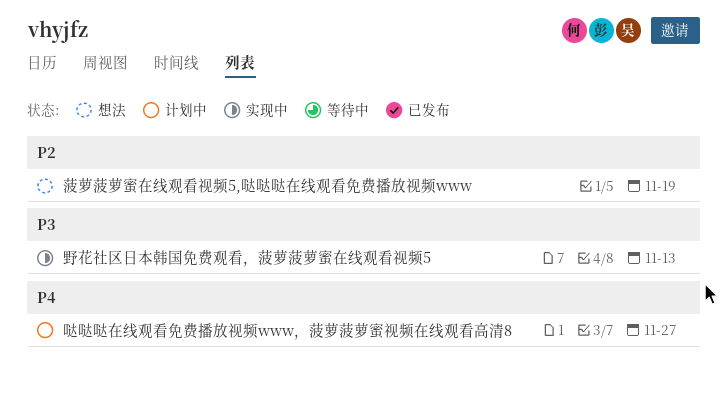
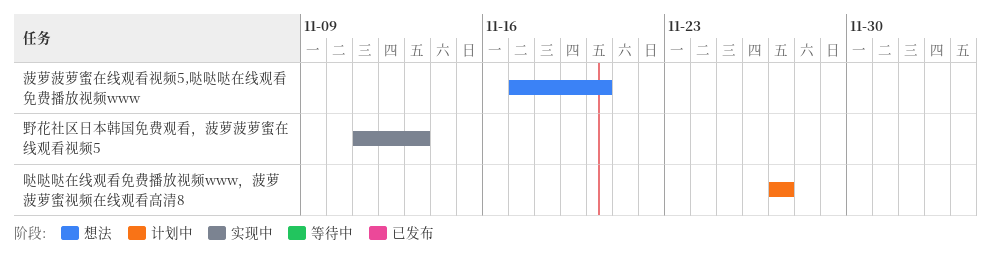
菠萝菠萝蜜在线观看视频5,哒哒哒在线观看免费播放视频www, due: Nov 19 -> Nov 20

